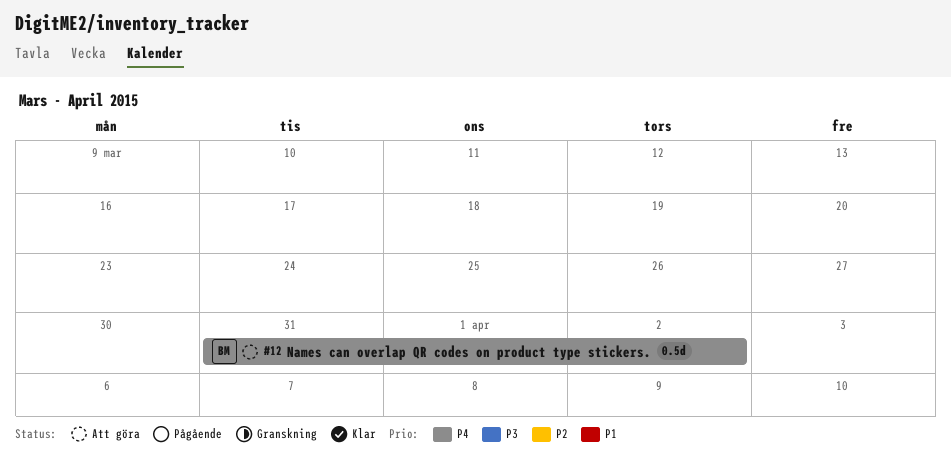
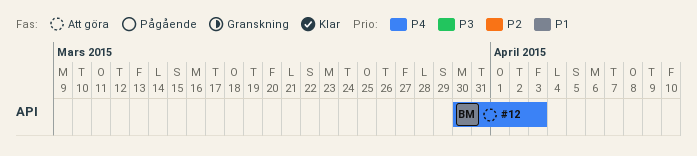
#12, start: Mar 31 -> Mar 30
#12, due: Apr 2 -> Apr 3

